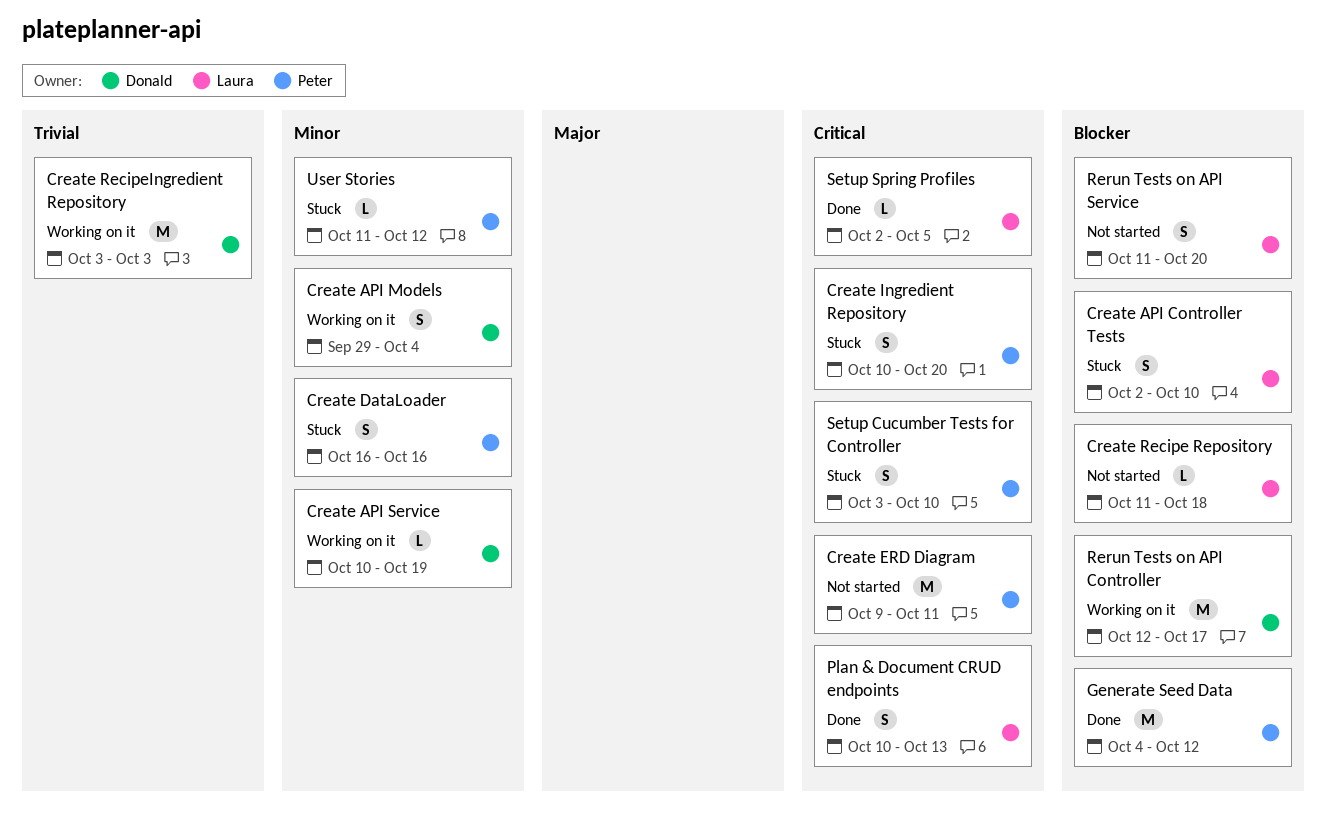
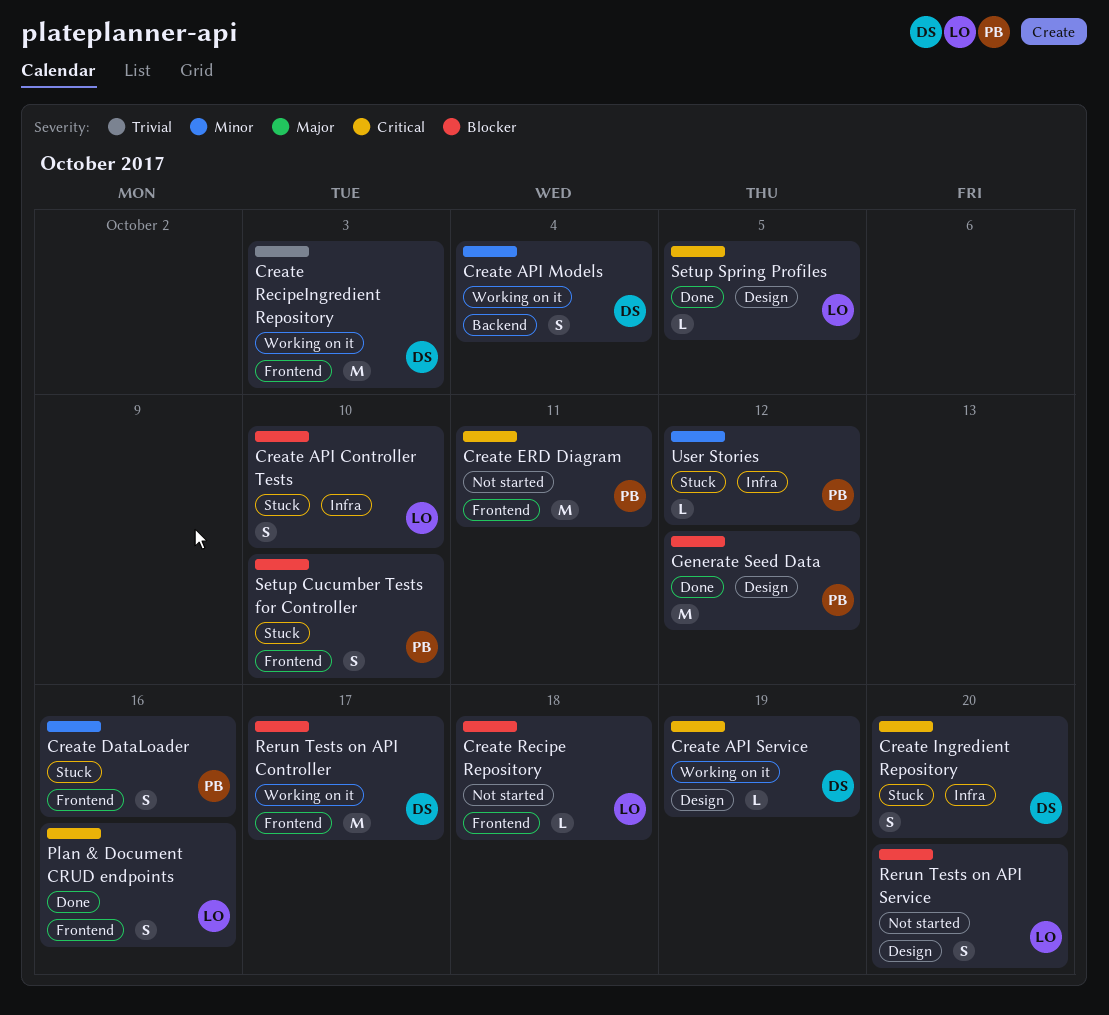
Create API Service, priority: Minor -> Critical
Create Ingredient Repository, owner: Peter -> Donald
Plan & Document CRUD endpoints, due: Oct 13 -> Oct 16
Setup Cucumber Tests for Controller, priority: Critical -> Blocker

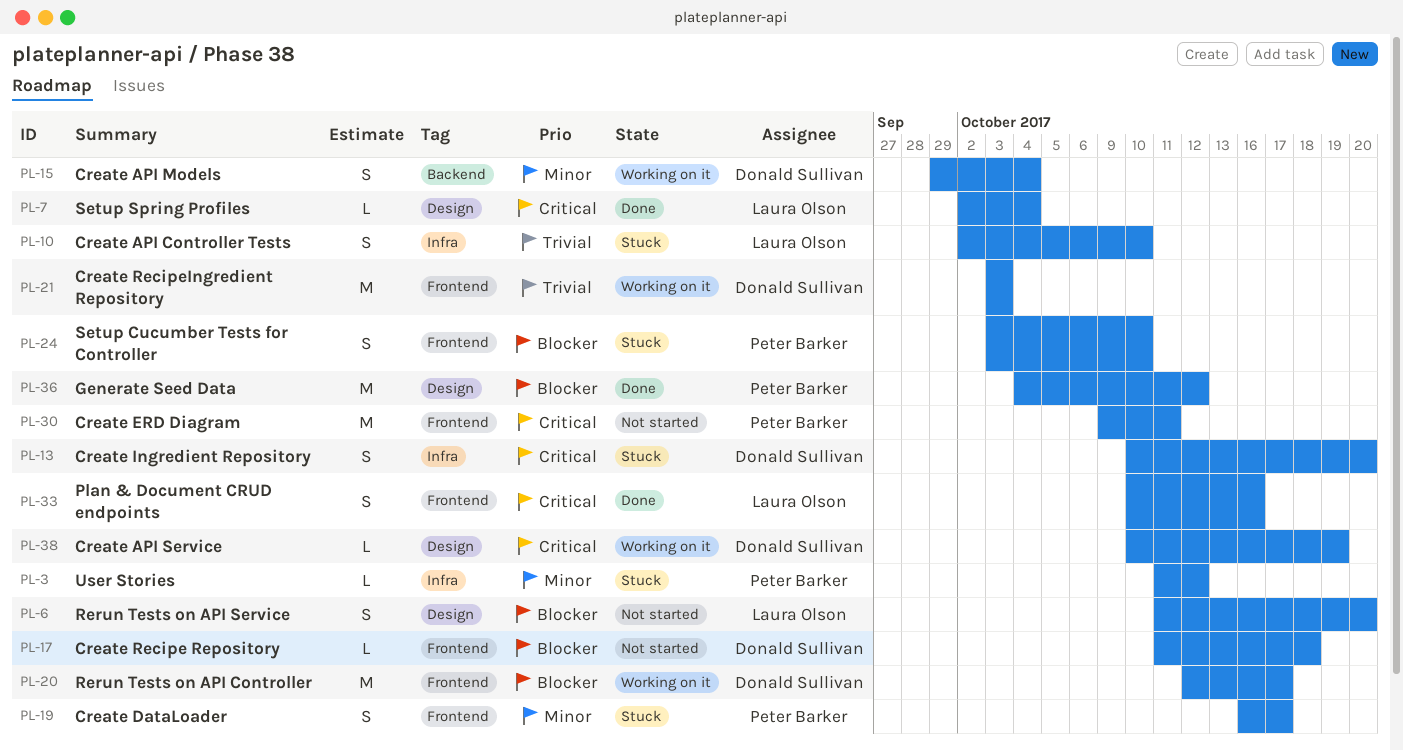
Create API Controller Tests, priority: Blocker -> Trivial
Create DataLoader, due: Oct 16 -> Oct 17
Create Recipe Repository, owner: Laura Olson -> Donald Sullivan
Setup Spring Profiles, due: Oct 5 -> Oct 4

